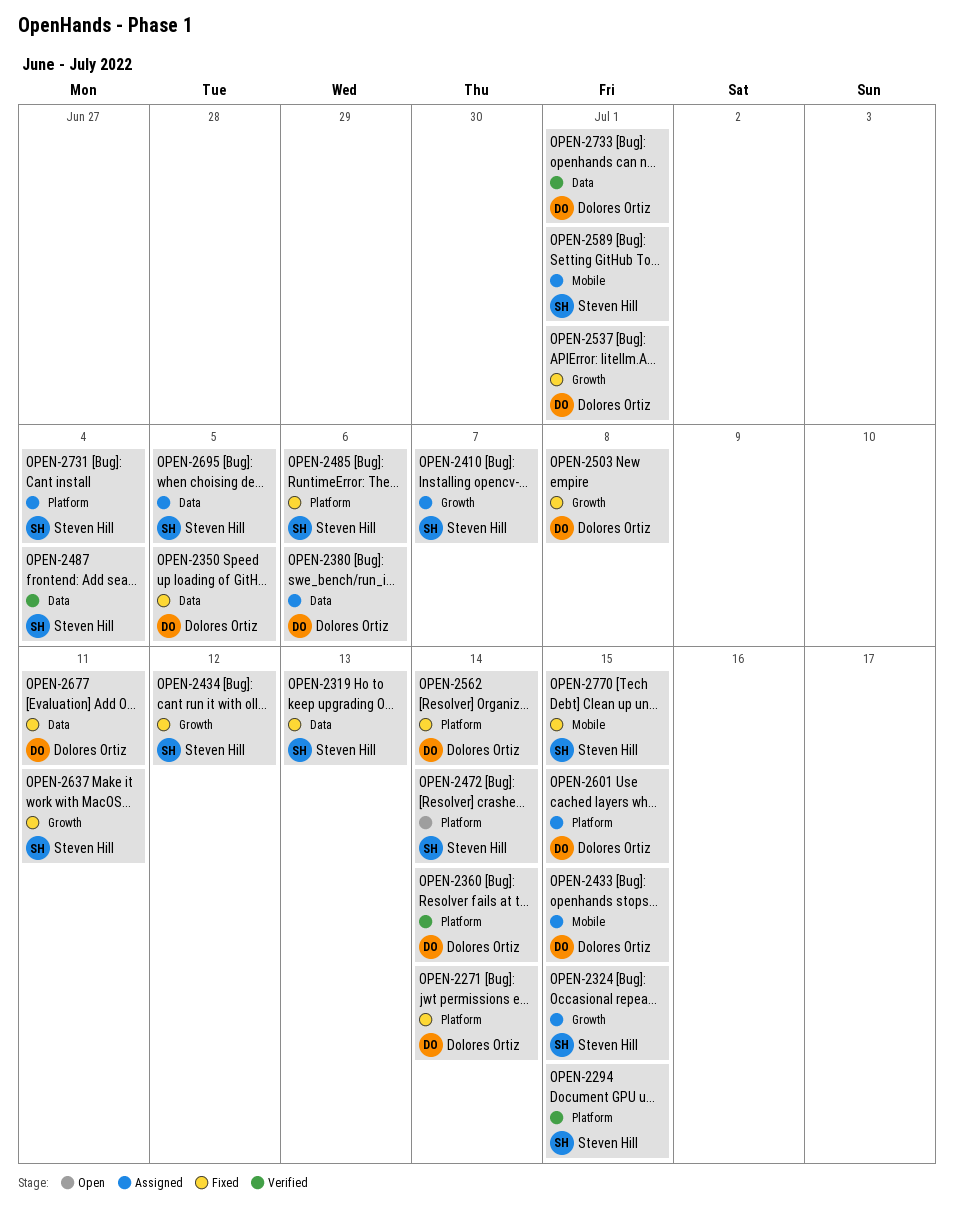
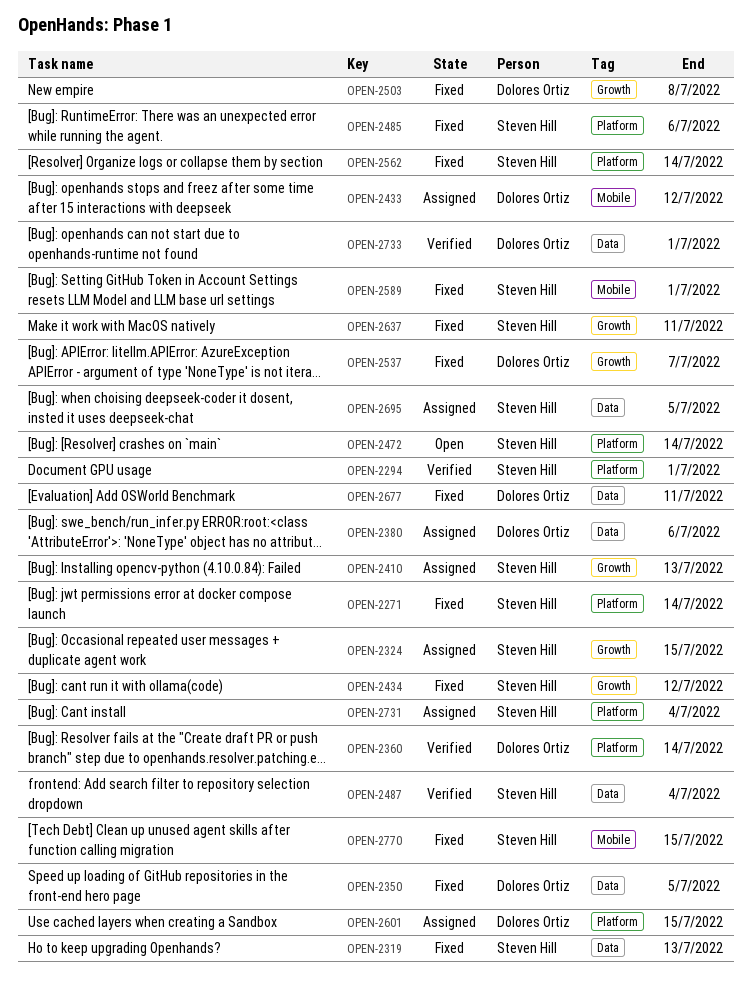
OPEN-2271, owner: Dolores Ortiz -> Steven Hill
OPEN-2294, due: Jul 15 -> Jul 1
OPEN-2410, due: Jul 7 -> Jul 13
OPEN-2433, due: Jul 15 -> Jul 12
OPEN-2537, due: Jul 1 -> Jul 7
OPEN-2562, owner: Dolores Ortiz -> Steven Hill
OPEN-2589, status: Assigned -> Fixed

